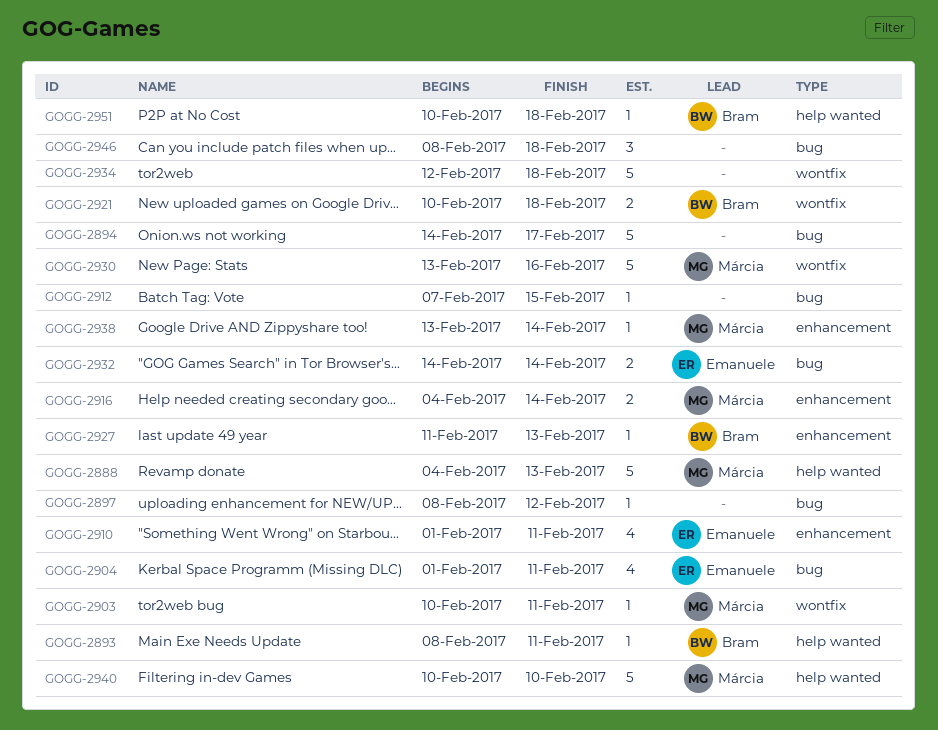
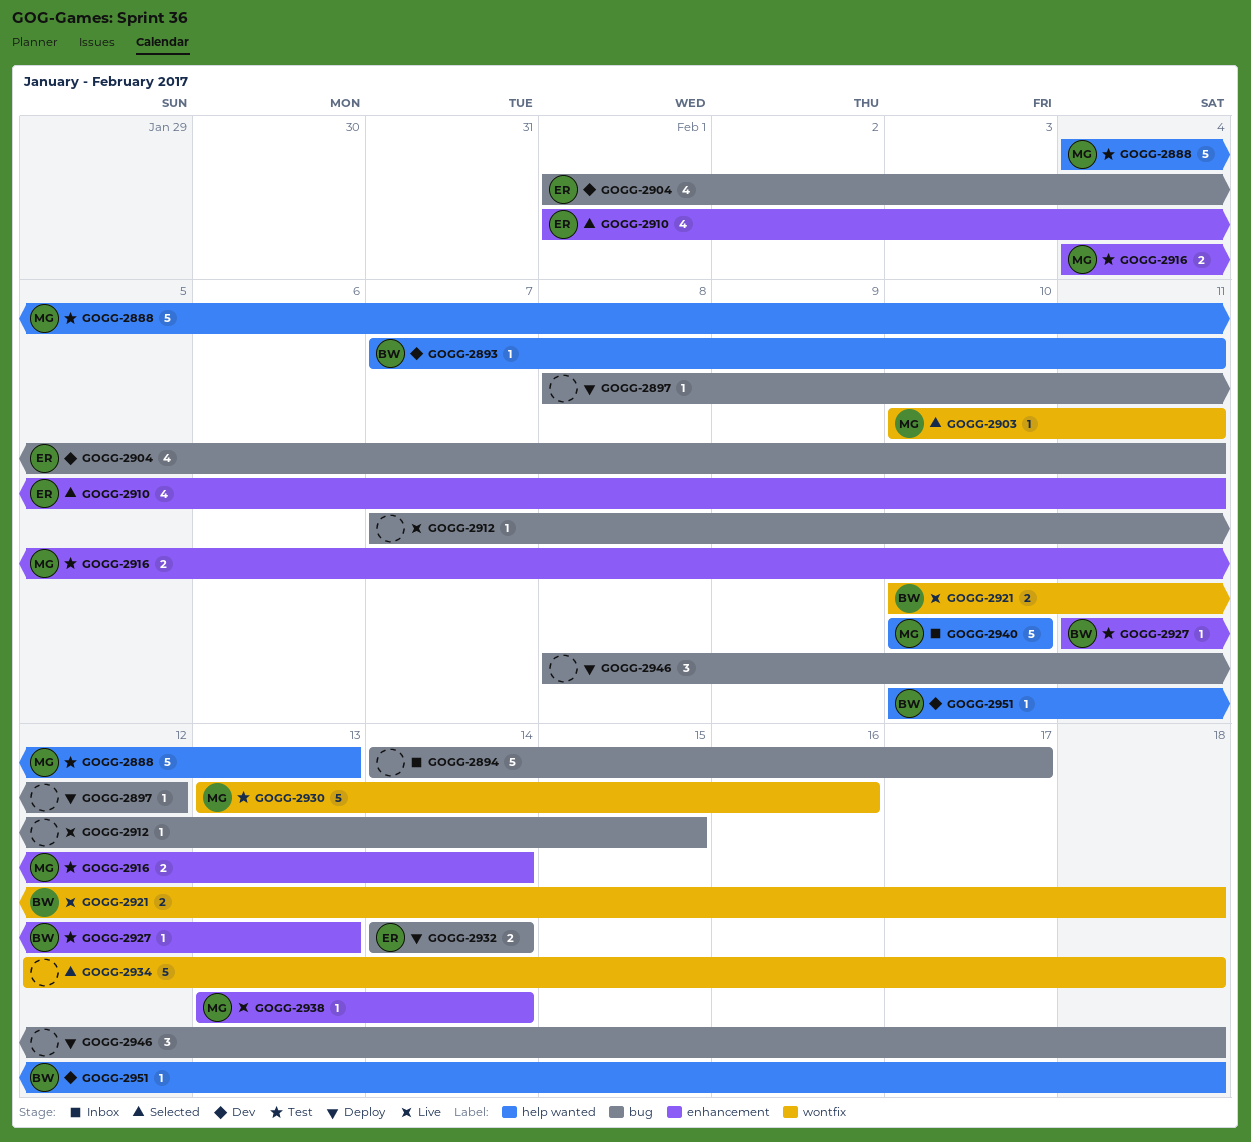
GOGG-2893, start: Feb 8 -> Feb 7

